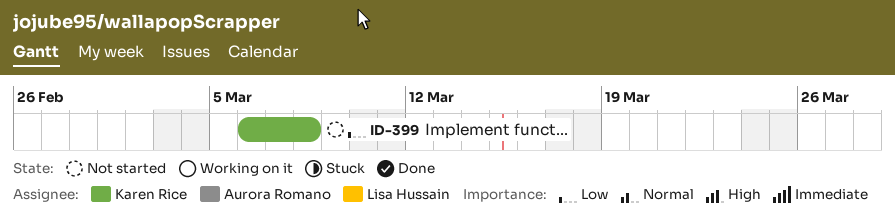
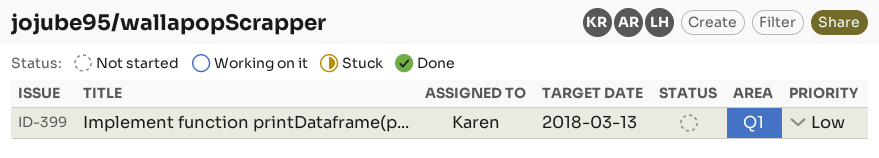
ID-399, due: Mar 8 -> Mar 13

